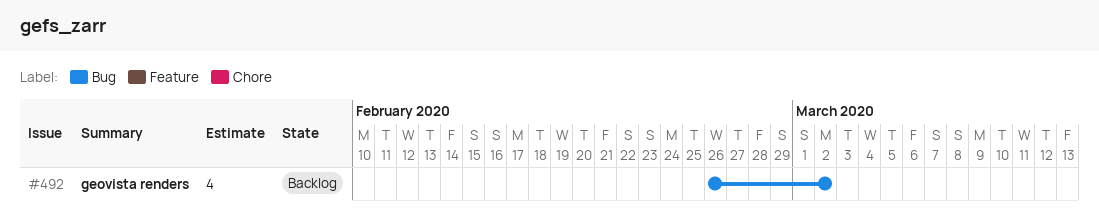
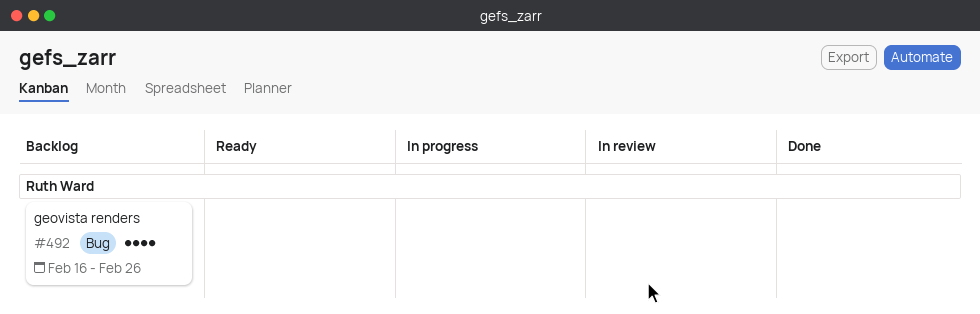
#492, start: Feb 26 -> Feb 16
#492, due: Mar 2 -> Feb 26

